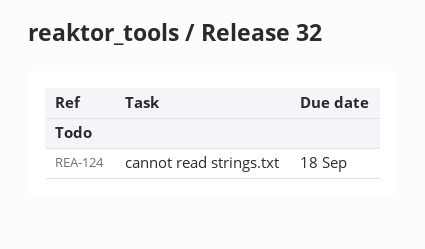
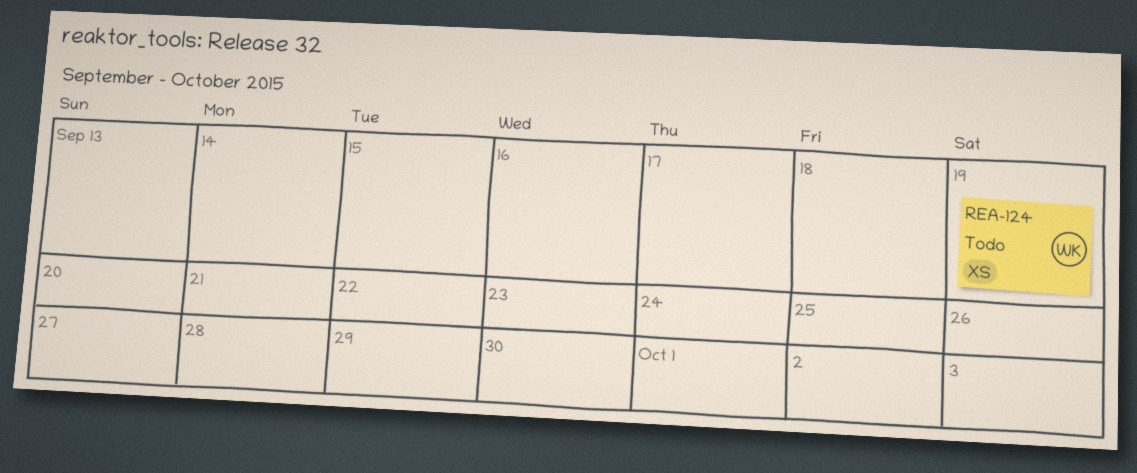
REA-124, due: Sep 18 -> Sep 19

